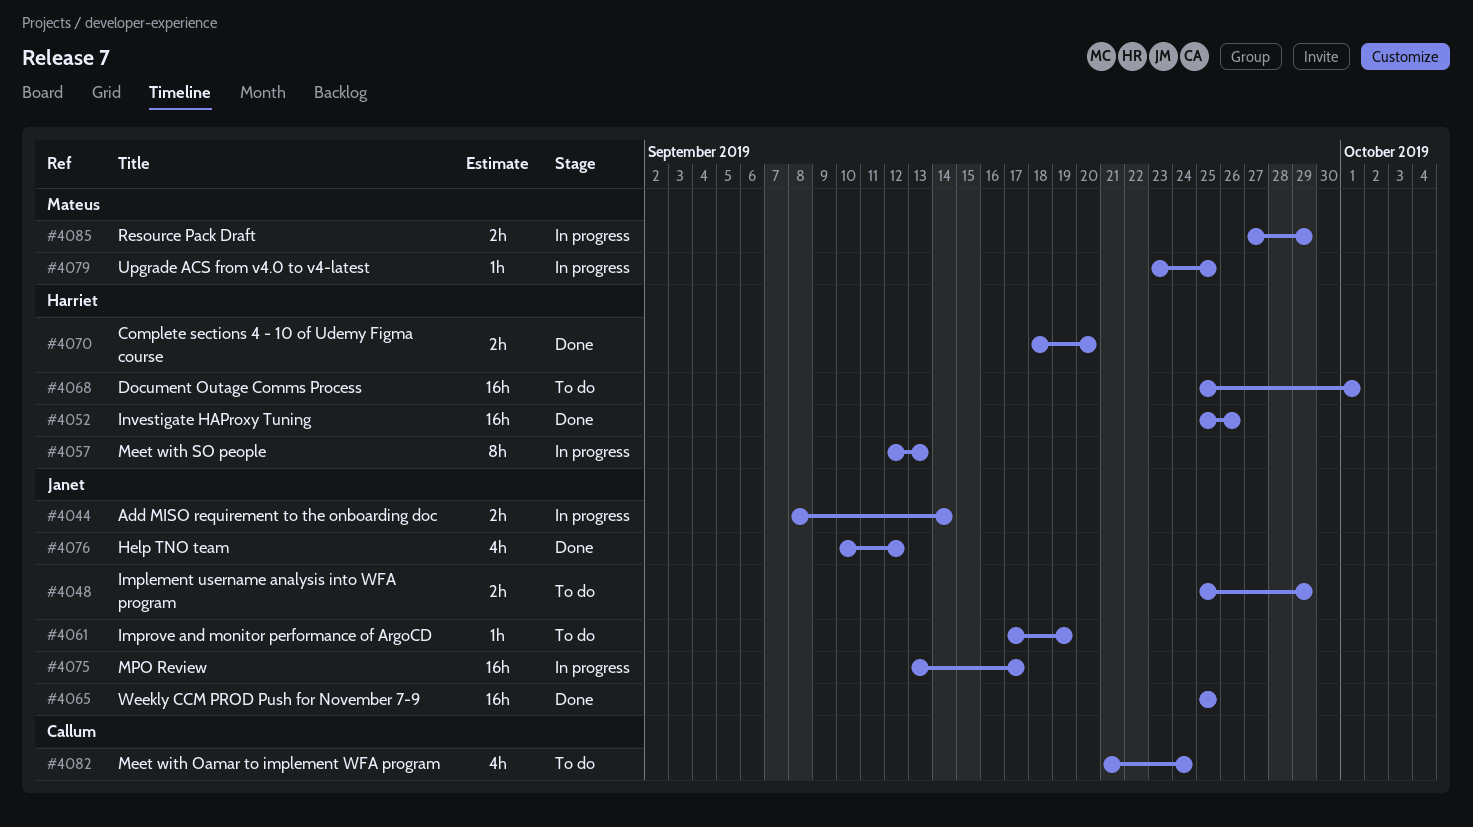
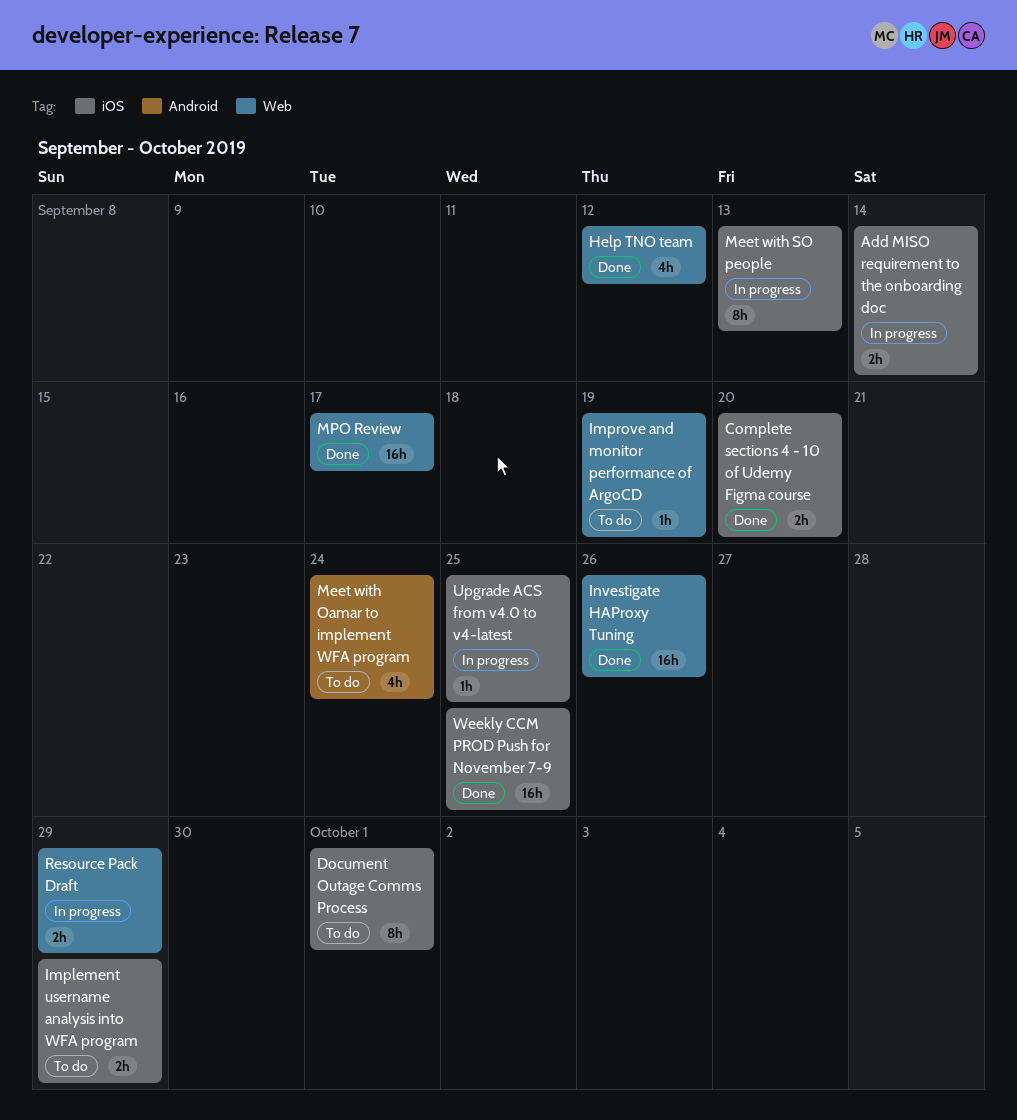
Document Outage Comms Process, estimate: 16h -> 8h
MPO Review, status: In progress -> Done

